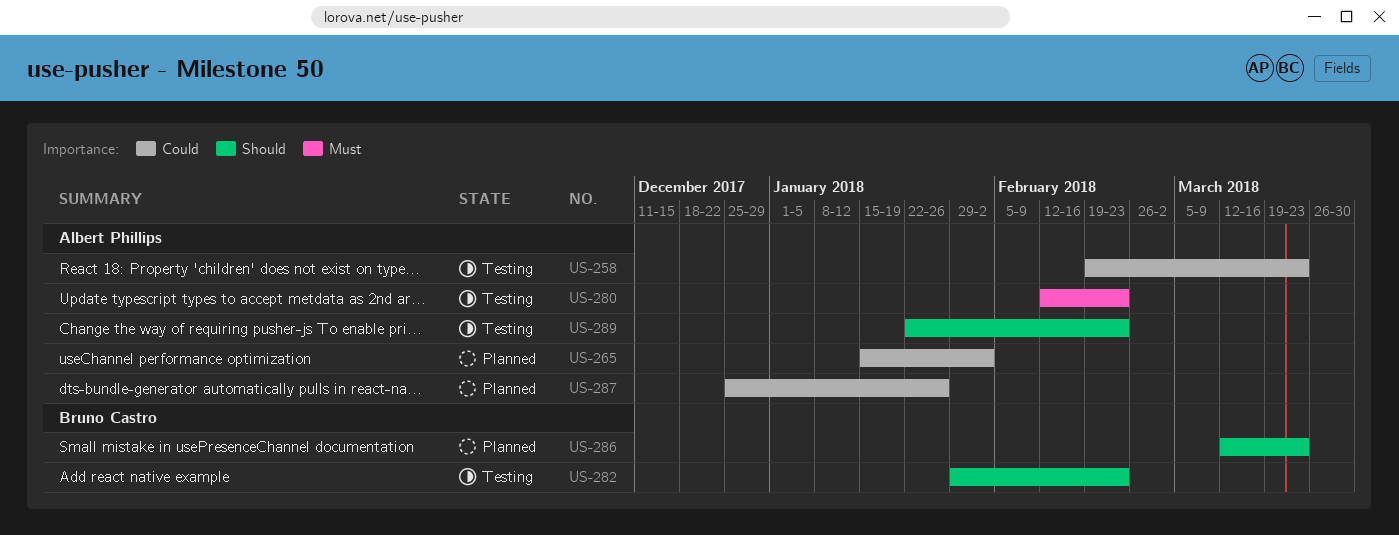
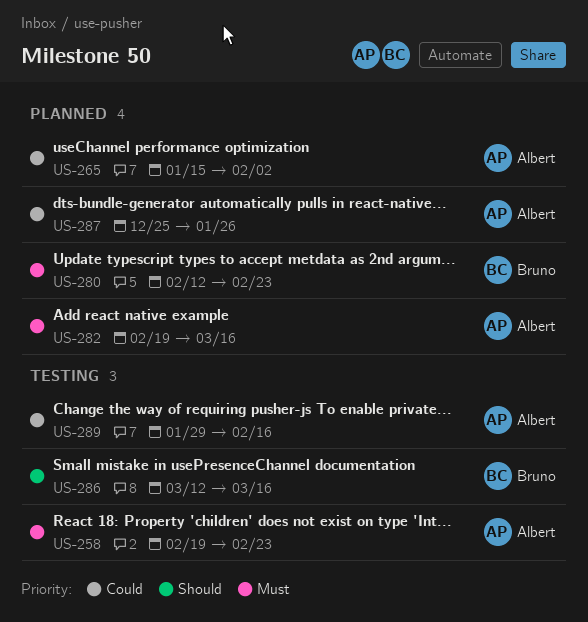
US-258, priority: Could -> Must
US-258, due: Mar 23 -> Feb 23
US-280, status: Testing -> Planned
US-280, owner: Albert Phillips -> Bruno Castro
US-282, status: Testing -> Planned
US-282, owner: Bruno Castro -> Albert Phillips
US-282, priority: Should -> Must
US-282, start: Jan 29 -> Feb 19
US-282, due: Feb 23 -> Mar 16
US-286, status: Planned -> Testing
US-286, due: Mar 23 -> Mar 16
US-289, priority: Should -> Could
US-289, start: Jan 22 -> Jan 29
US-289, due: Feb 23 -> Feb 16

